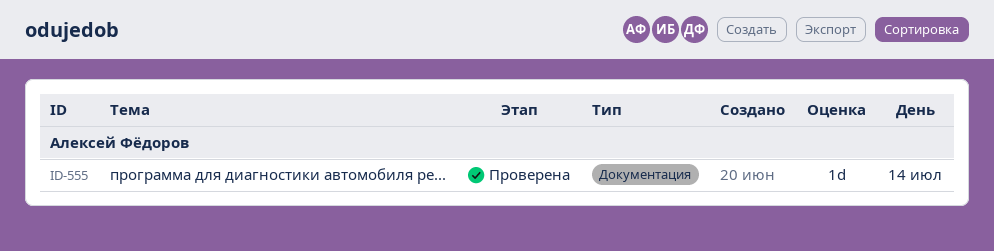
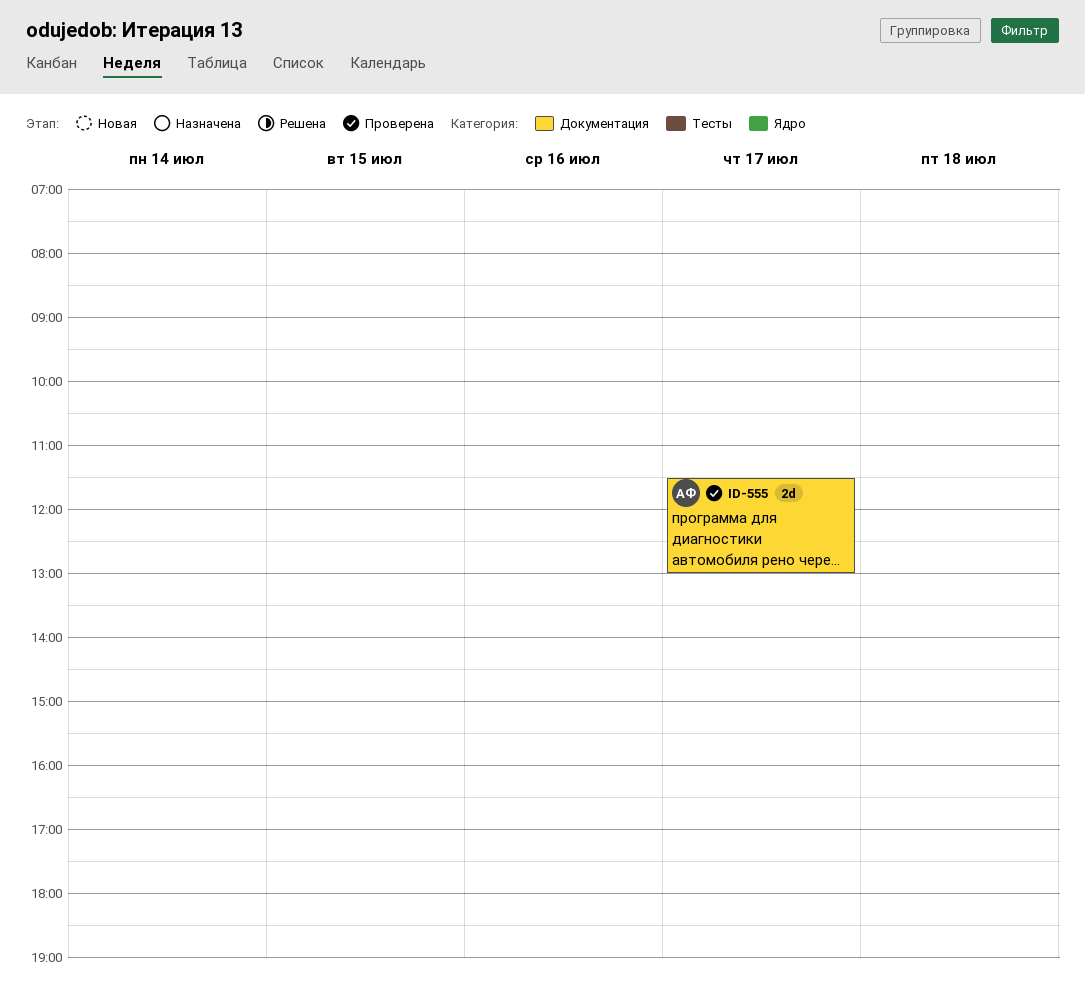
ID-555, estimate: 1d -> 2d
ID-555, day: Jul 14 -> Jul 17

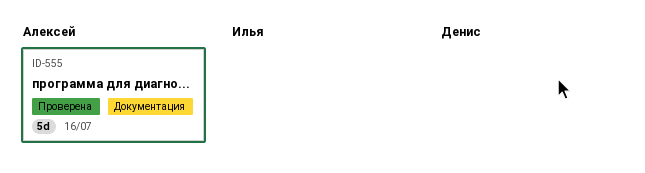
ID-555, estimate: 2d -> 5d
ID-555, day: Jul 17 -> Jul 16

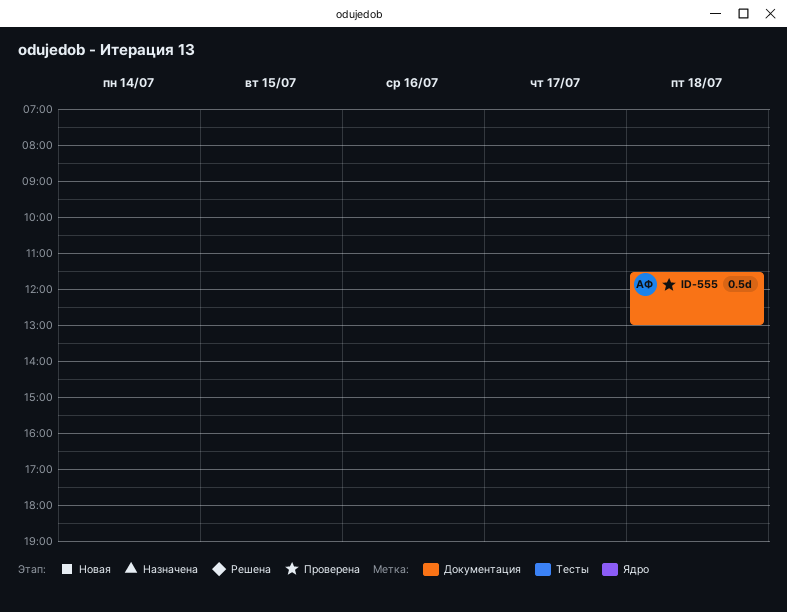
ID-555, estimate: 5d -> 0.5d
ID-555, day: Jul 16 -> Jul 18

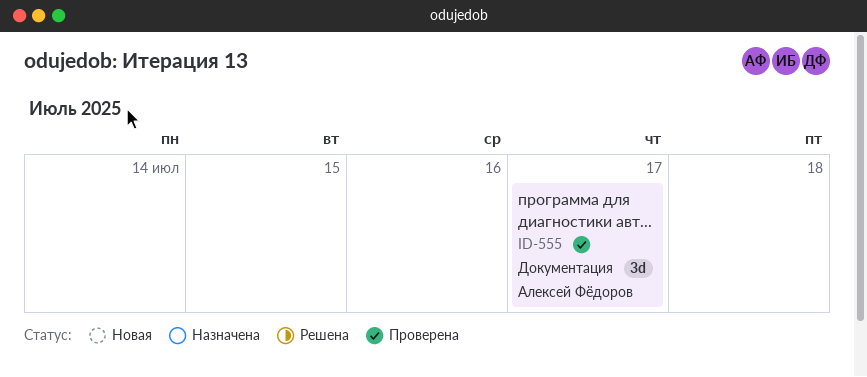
ID-555, estimate: 0.5d -> 3d
ID-555, day: Jul 18 -> Jul 17

